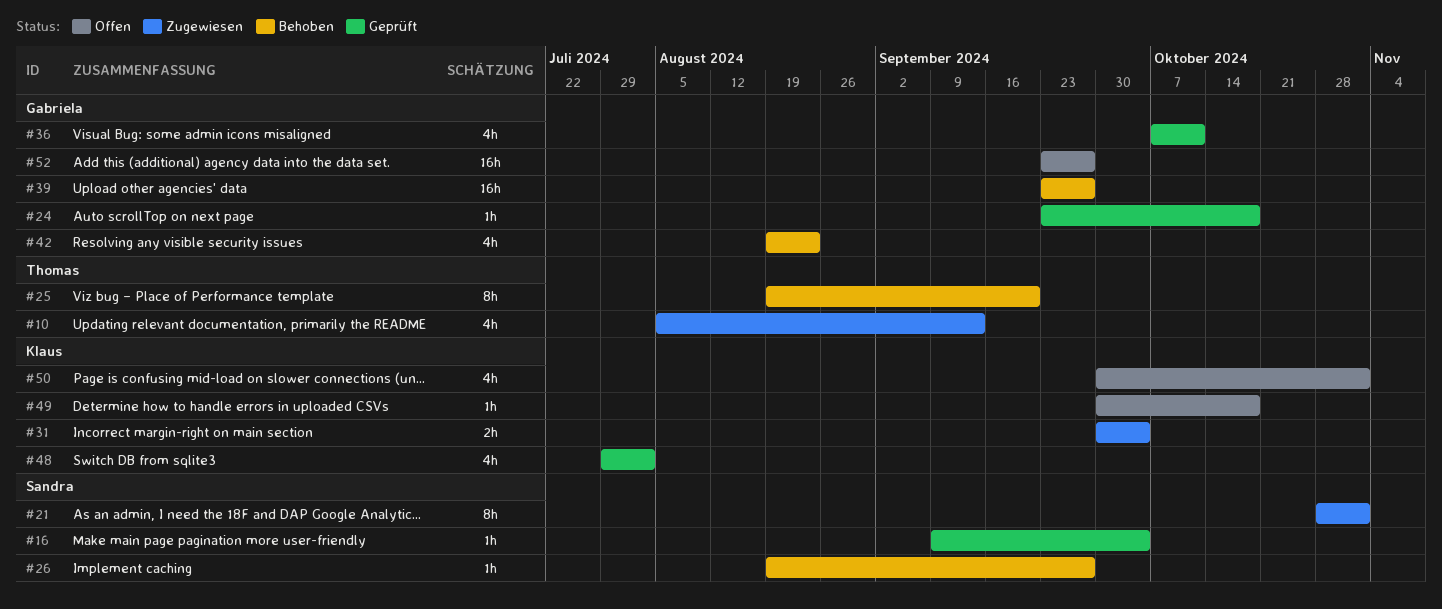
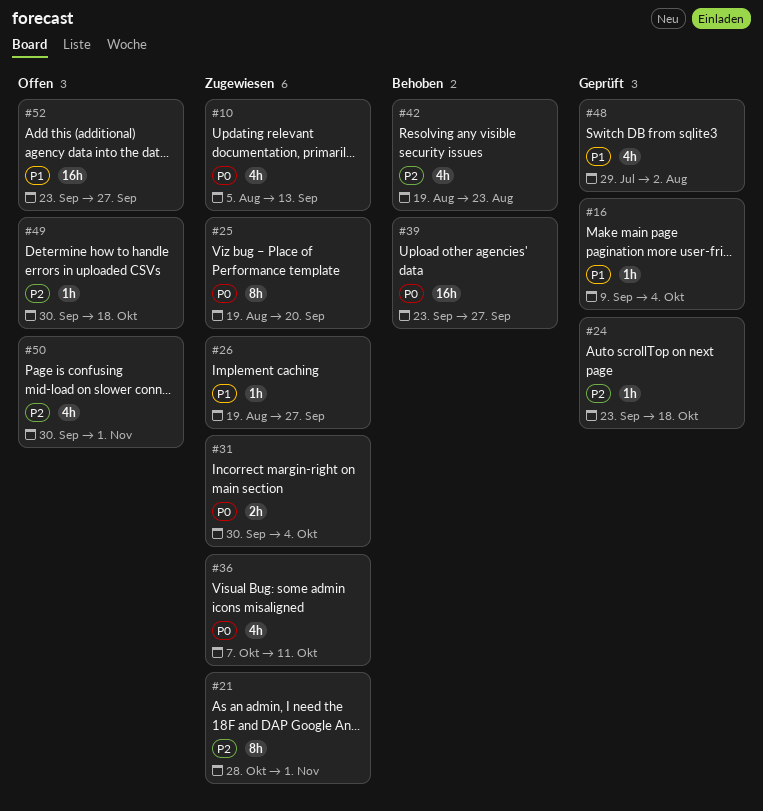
#25, status: Behoben -> Zugewiesen
#26, status: Behoben -> Zugewiesen
#36, status: Geprüft -> Zugewiesen

